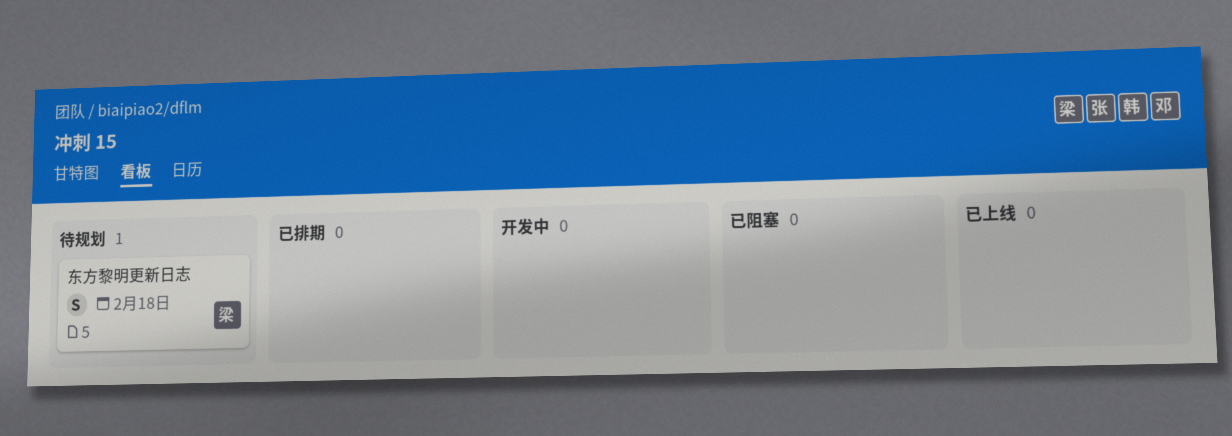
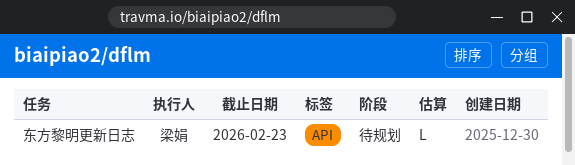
东方黎明更新日志, estimate: S -> L
东方黎明更新日志, due: Feb 18 -> Feb 23

